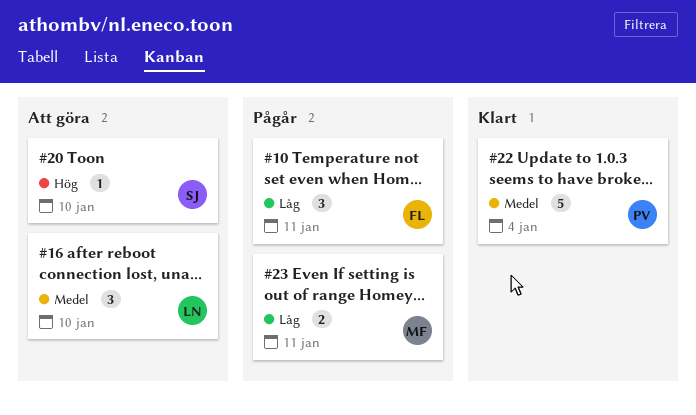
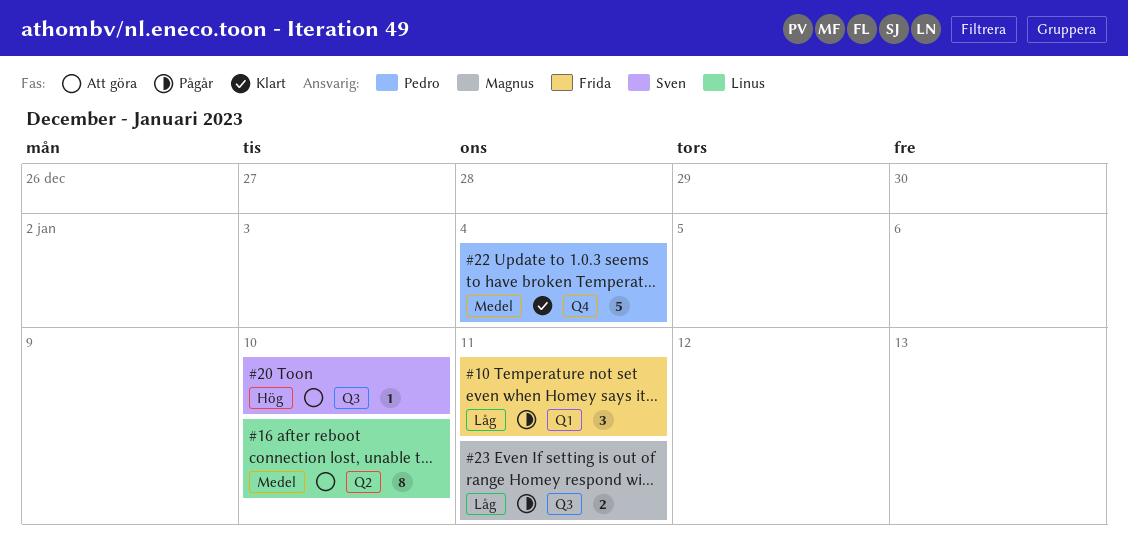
#16, estimate: 3 -> 8

